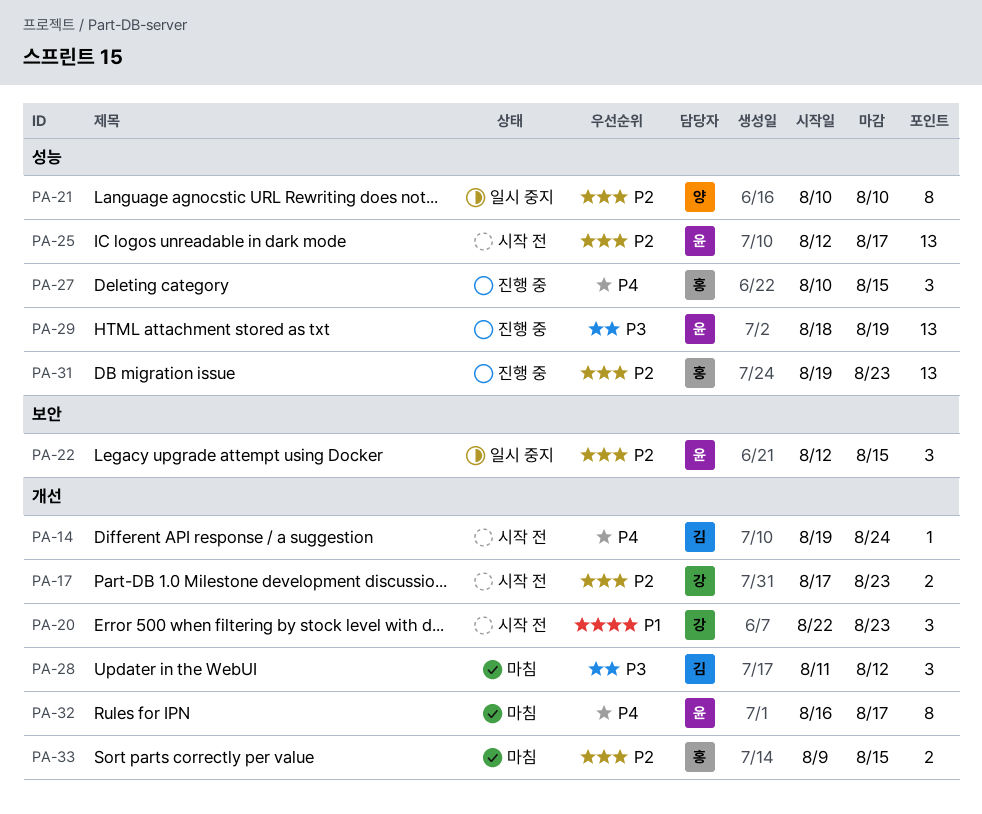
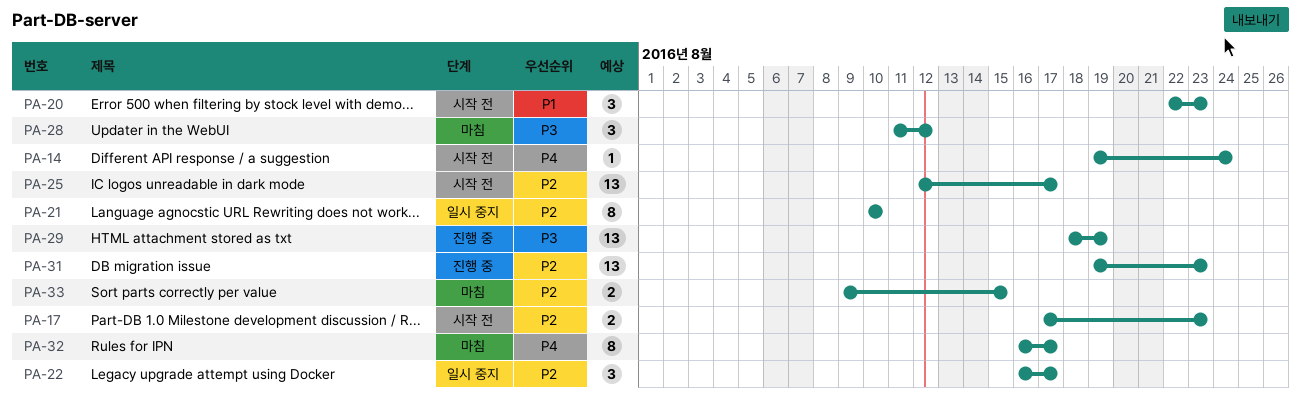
PA-22, start: Aug 12 -> Aug 16
PA-22, due: Aug 15 -> Aug 17
PA-27: present -> none

